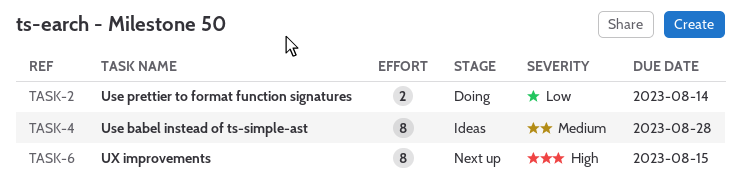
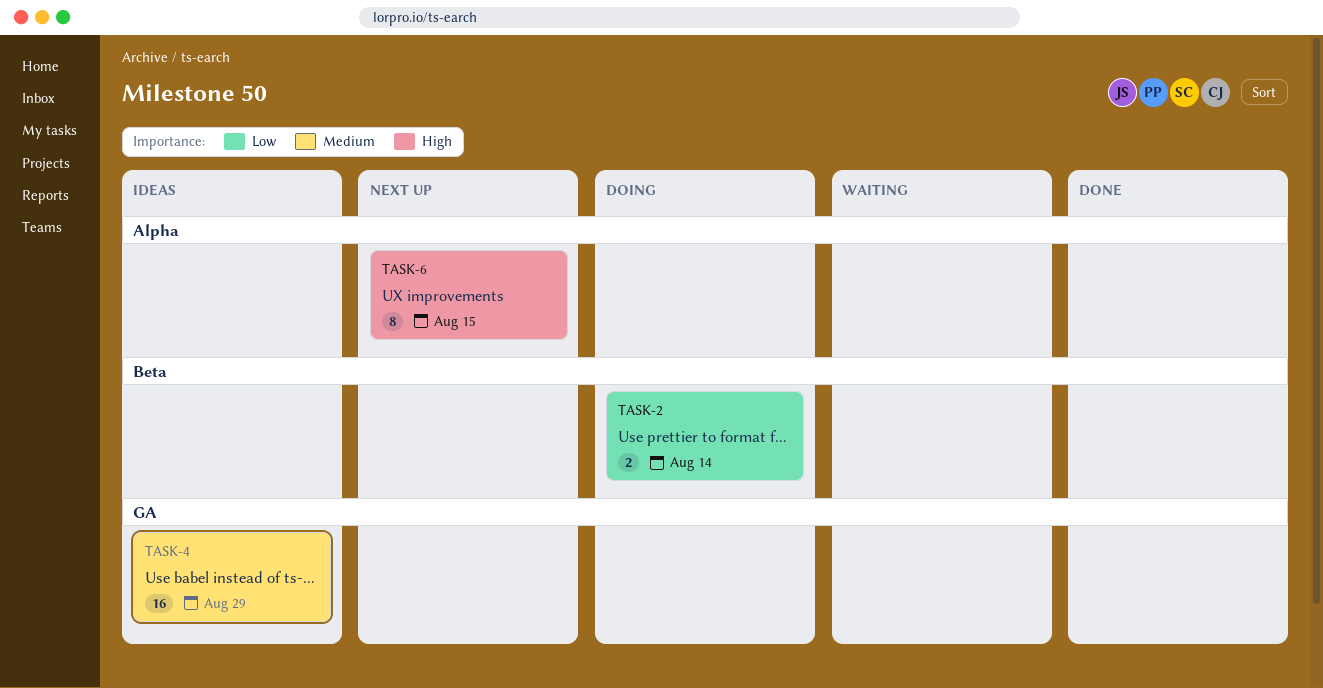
TASK-4, estimate: 8 -> 16
TASK-4, due: Aug 28 -> Aug 29

